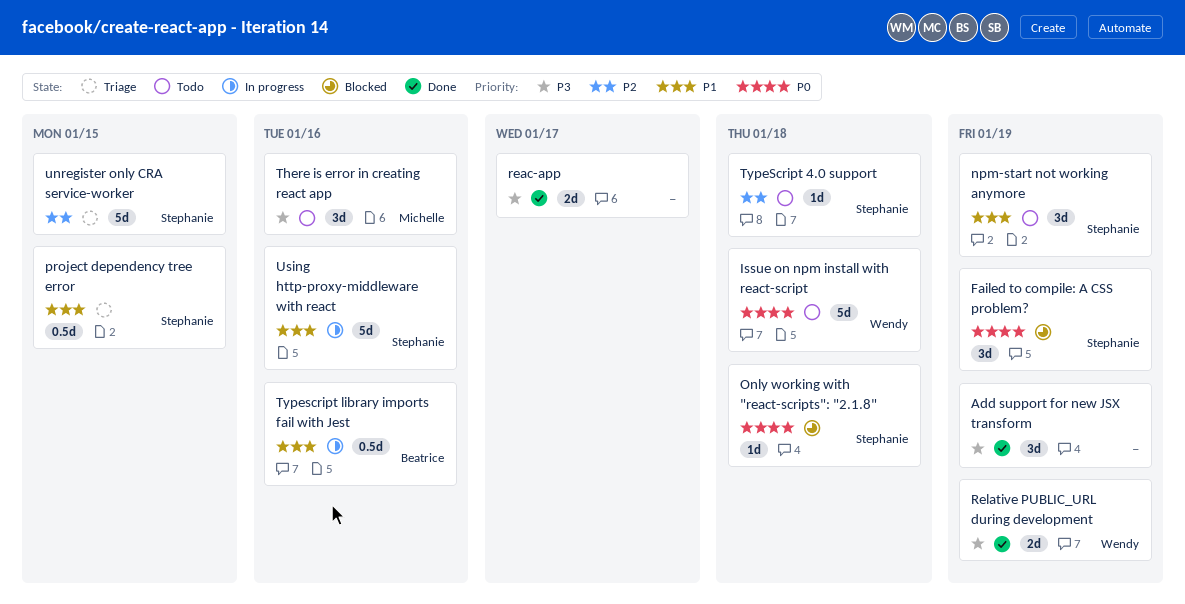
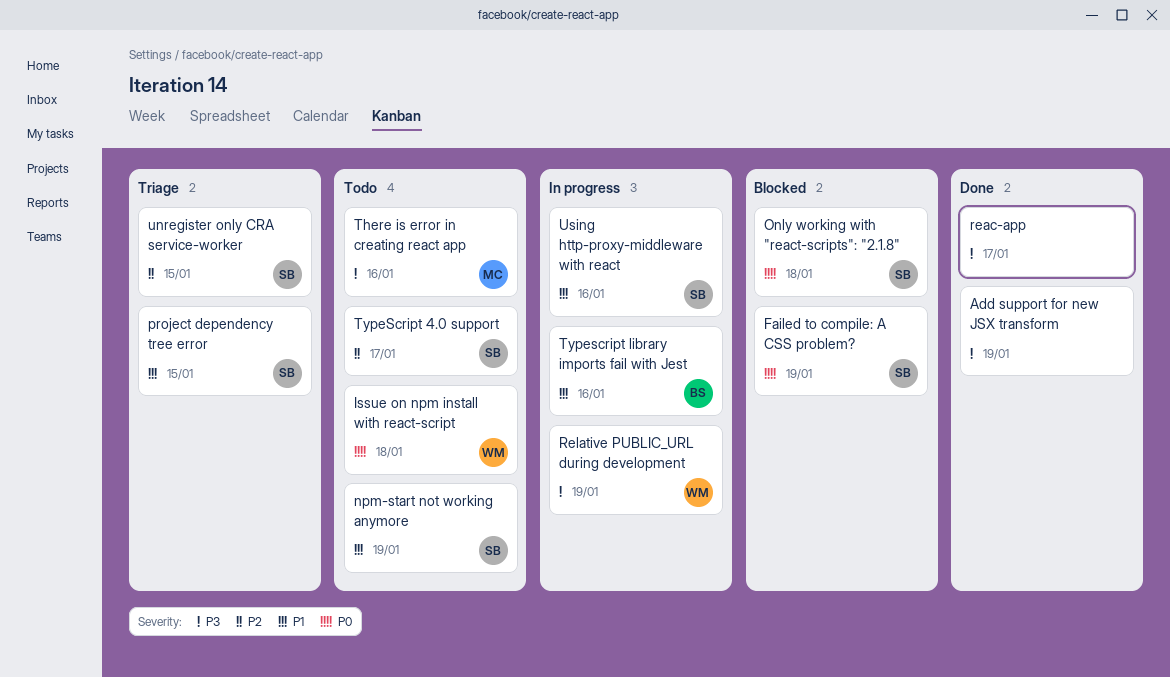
Relative PUBLIC_URL during development, status: Done -> In progress
TypeScript 4.0 support, due: Jan 18 -> Jan 17

